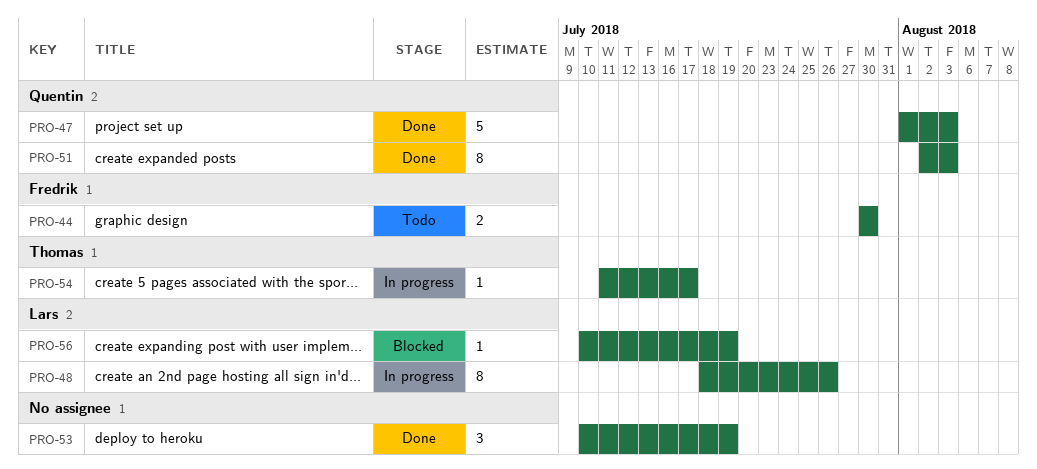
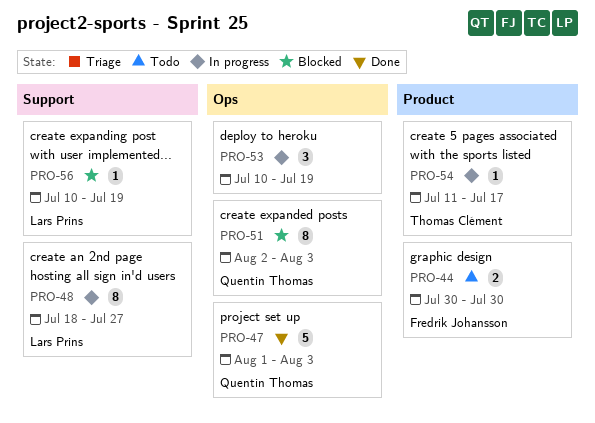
PRO-48, due: Jul 26 -> Jul 27
PRO-51, status: Done -> Blocked
PRO-53, status: Done -> In progress

